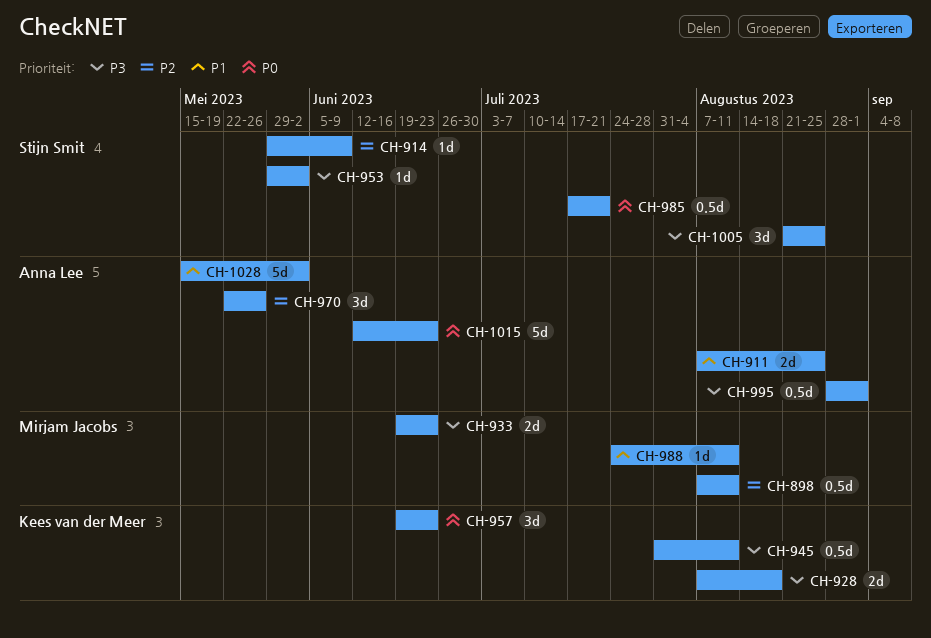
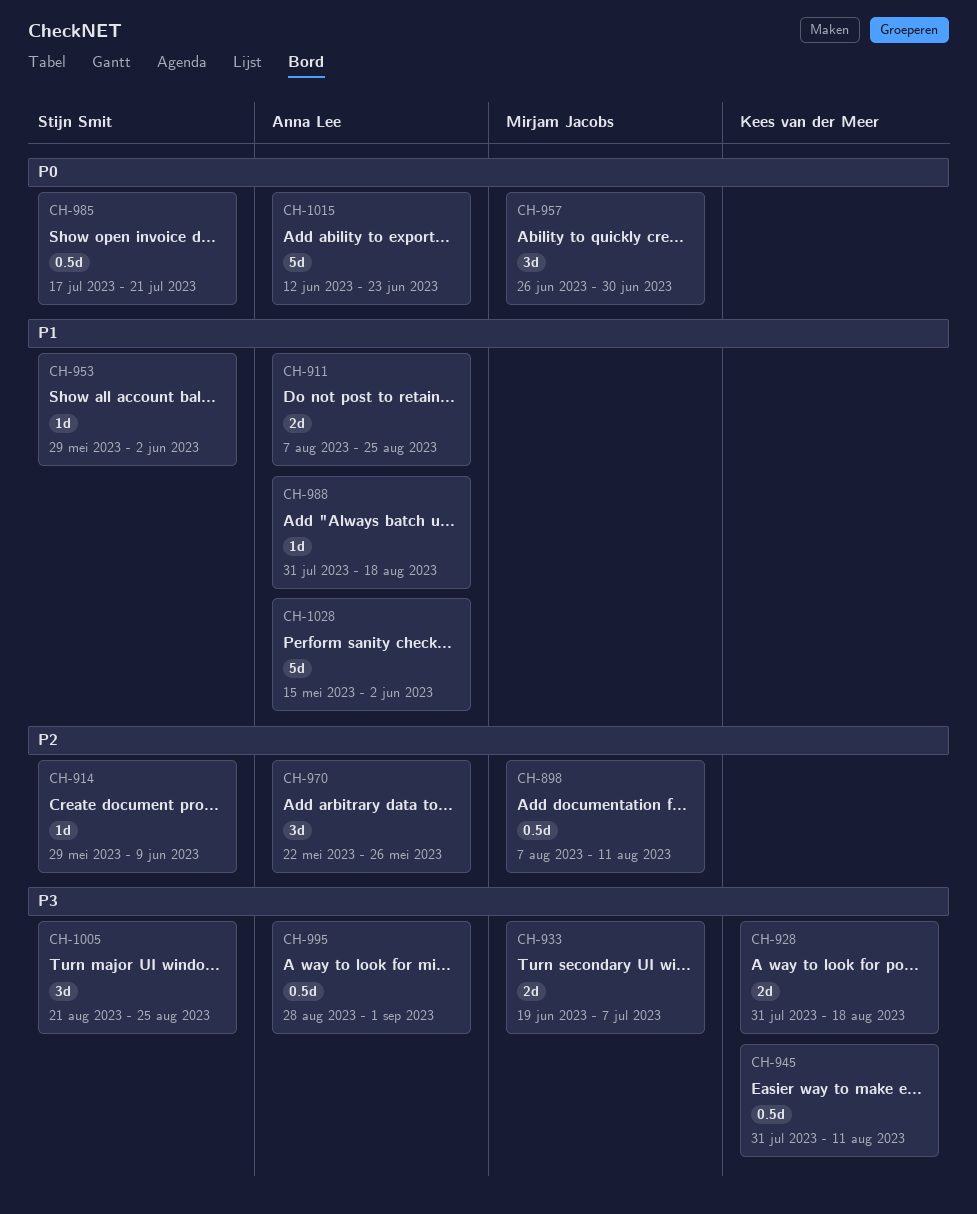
CH-928, start: Aug 7 -> Jul 31
CH-933, due: Jun 23 -> Jul 7
CH-953, priority: P3 -> P1
CH-957, owner: Kees van der Meer -> Mirjam Jacobs
CH-957, start: Jun 19 -> Jun 26
CH-957, due: Jun 23 -> Jun 30
CH-988, owner: Mirjam Jacobs -> Anna Lee
CH-988, start: Jul 24 -> Jul 31
CH-988, due: Aug 11 -> Aug 18

